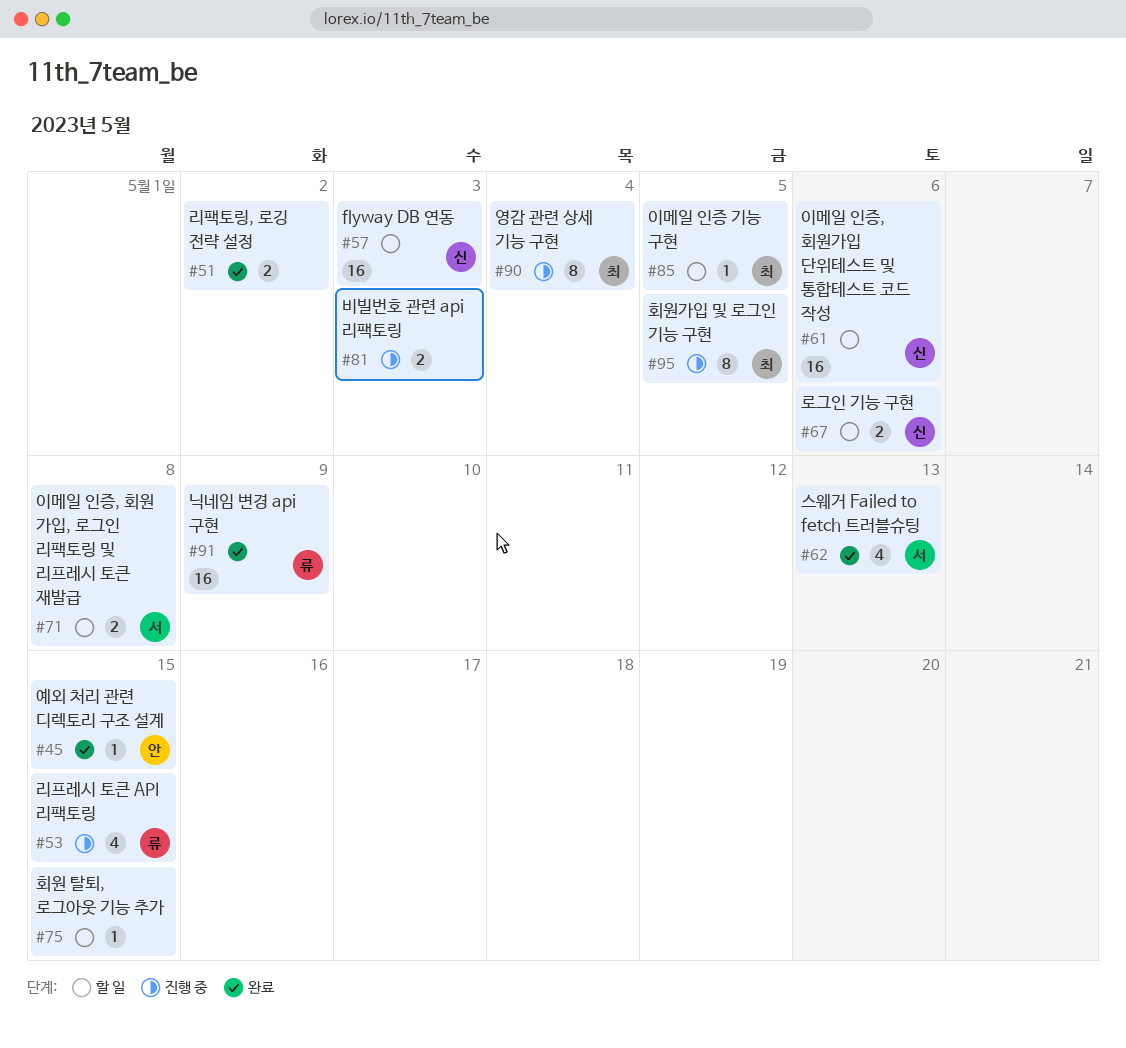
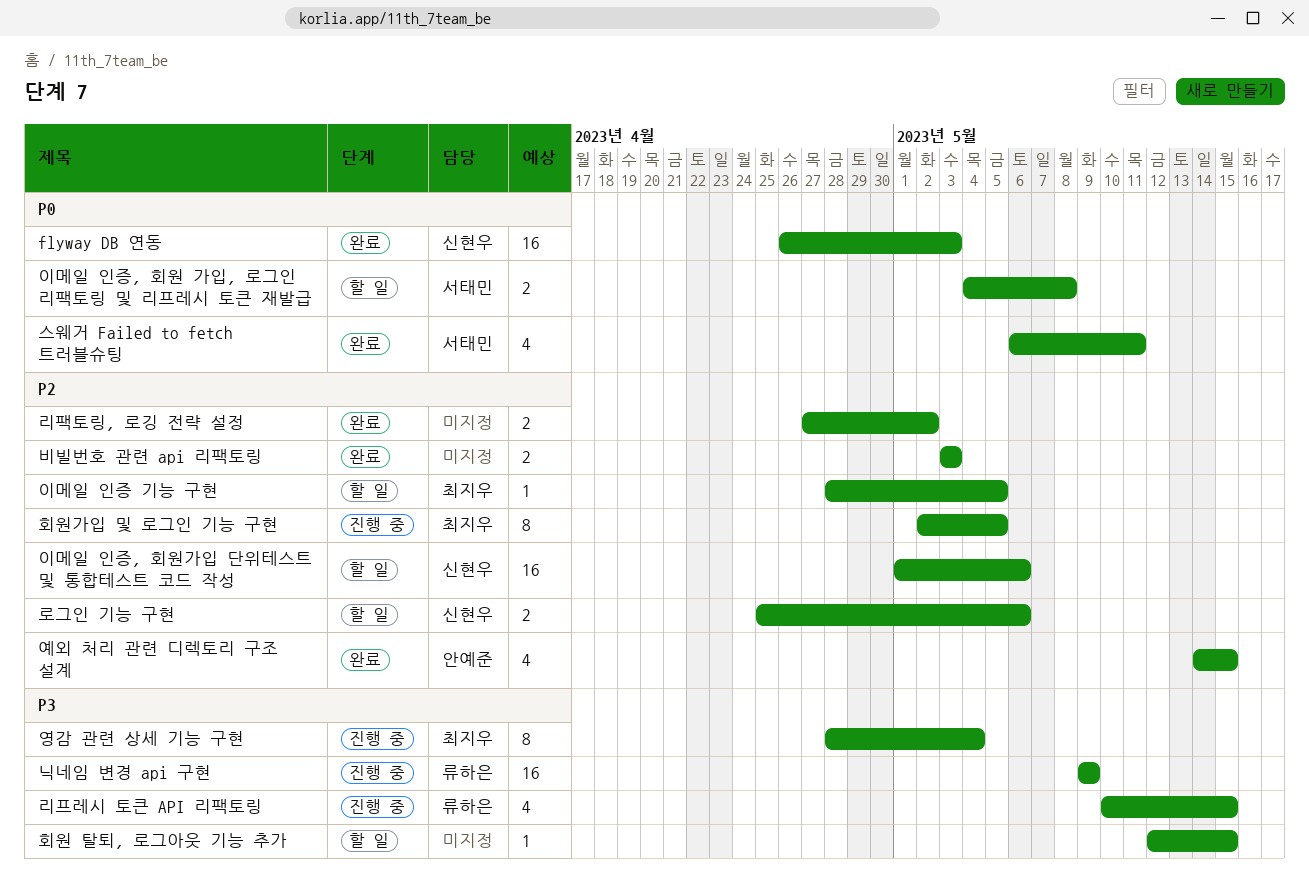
flyway DB 연동, status: 할 일 -> 완료
닉네임 변경 api 구현, status: 완료 -> 진행 중
비빌번호 관련 api 리팩토링, status: 진행 중 -> 완료
스웨거 Failed to fetch 트러블슈팅, due: May 13 -> May 11
예외 처리 관련 디렉토리 구조 설계, estimate: 1 -> 4

